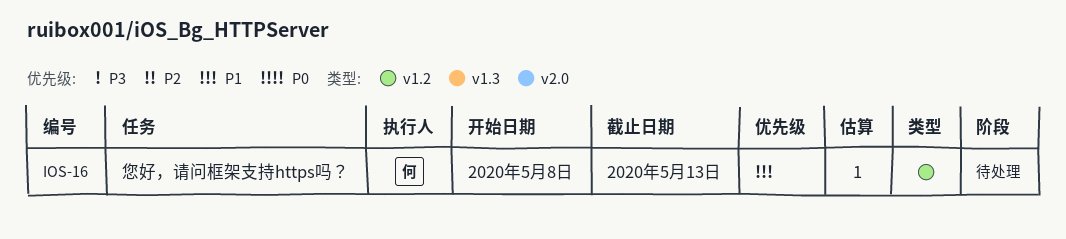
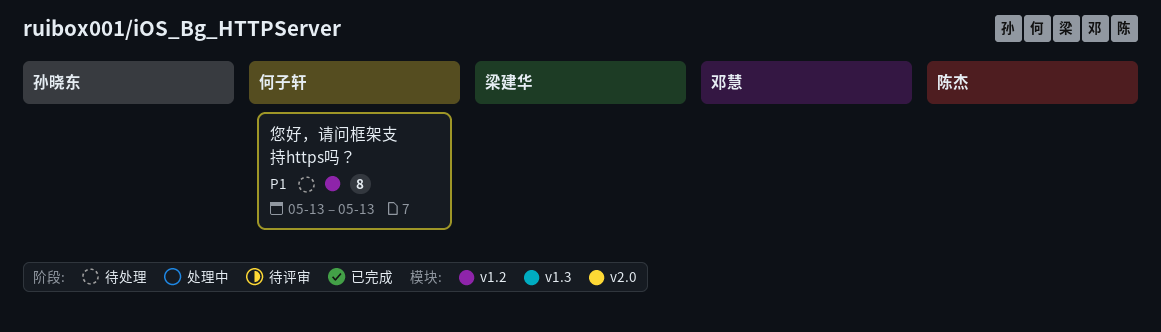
您好，请问框架支持https吗？, estimate: 1 -> 8
您好，请问框架支持https吗？, start: May 8 -> May 13

